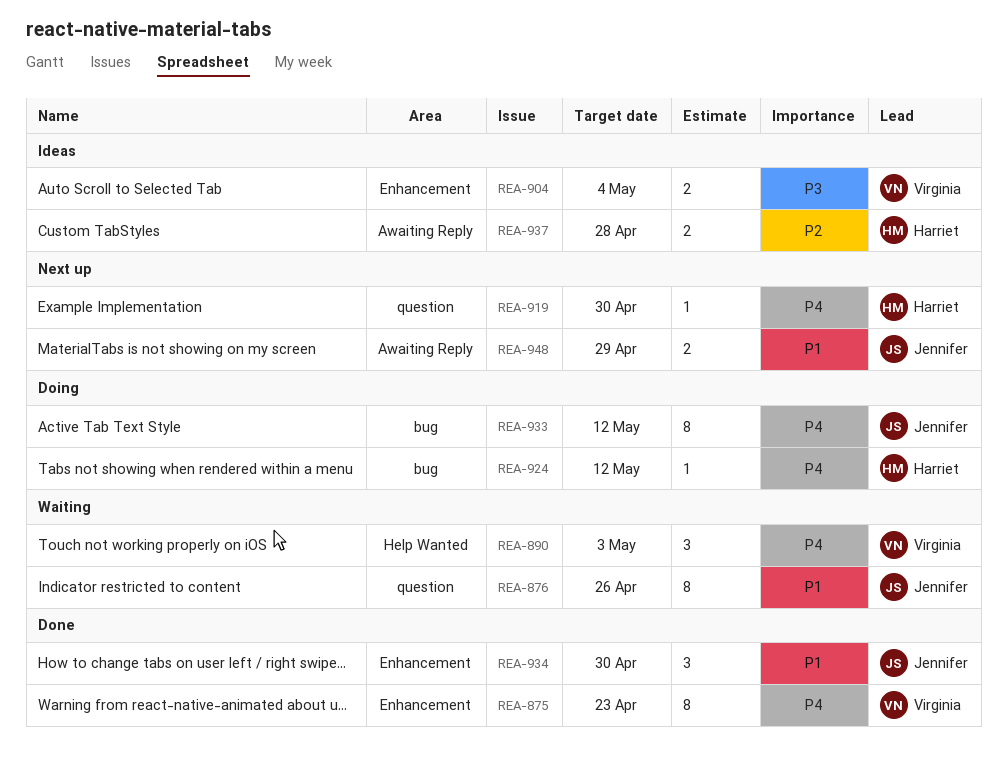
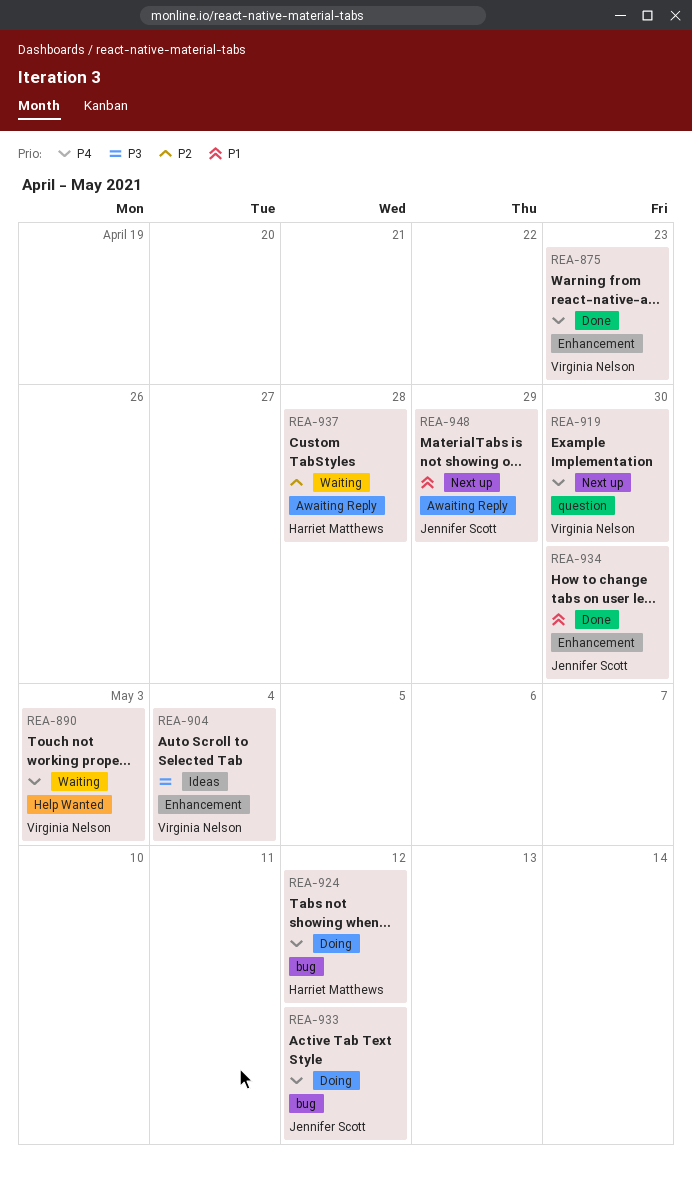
REA-876: present -> none
REA-919, owner: Harriet Matthews -> Virginia Nelson
REA-937, status: Ideas -> Waiting

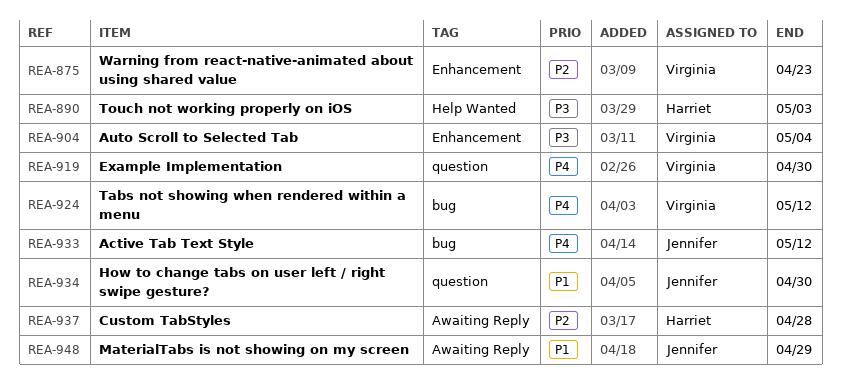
REA-875, priority: P4 -> P2
REA-890, owner: Virginia Nelson -> Harriet Matthews
REA-890, priority: P4 -> P3
REA-924, owner: Harriet Matthews -> Virginia Nelson
REA-934, label: Enhancement -> question

